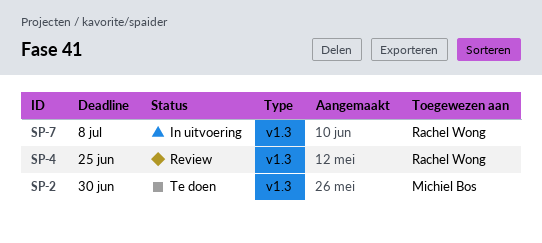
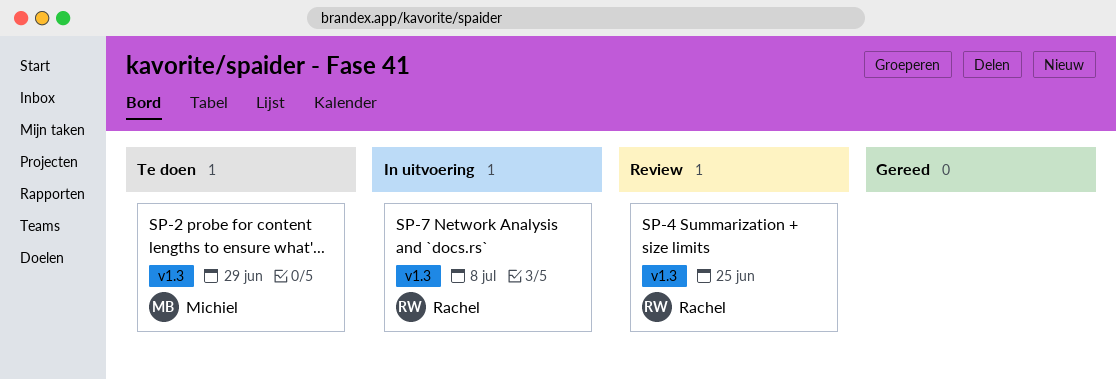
SP-2, due: Jun 30 -> Jun 29

